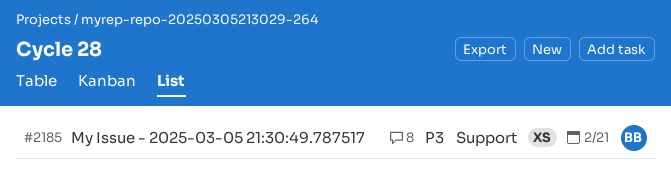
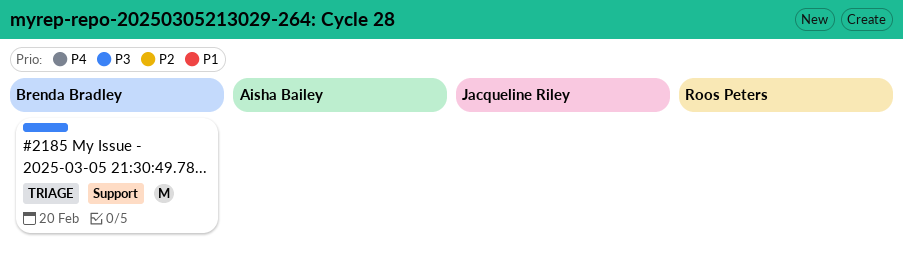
#2185, estimate: XS -> M
#2185, due: Feb 21 -> Feb 20

